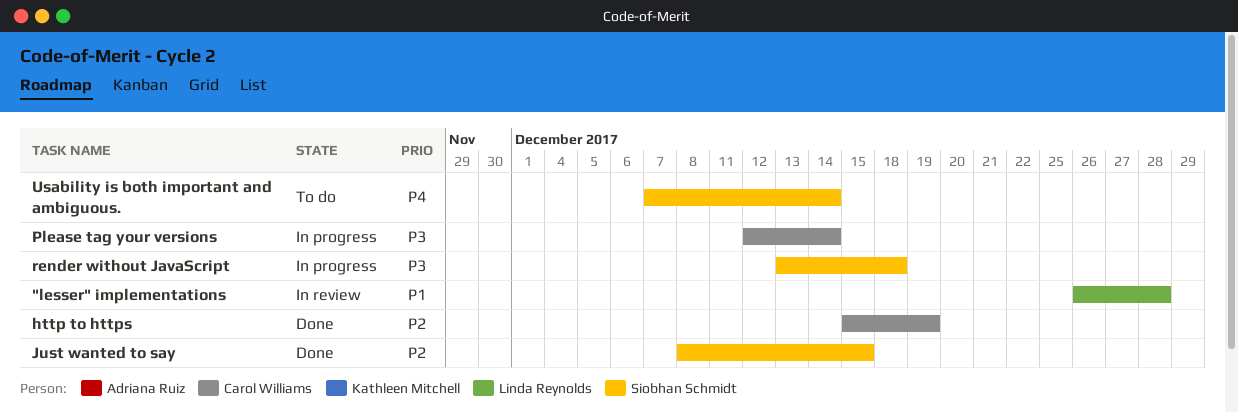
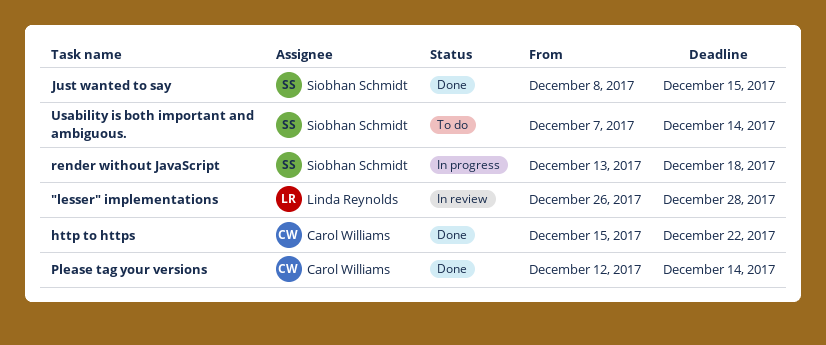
http to https, due: Dec 19 -> Dec 22
Please tag your versions, status: In progress -> Done

